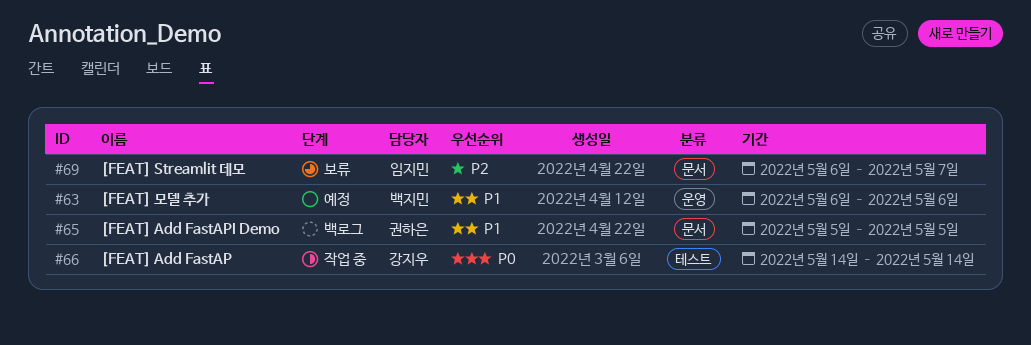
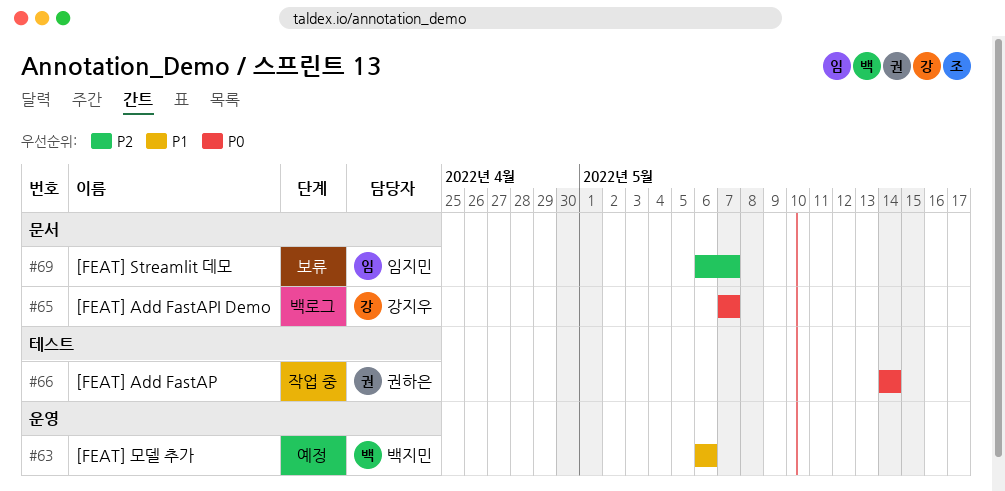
#65, owner: 권하은 -> 강지우
#65, priority: P1 -> P0
#65, start: May 5 -> May 7
#65, due: May 5 -> May 7
#66, owner: 강지우 -> 권하은

